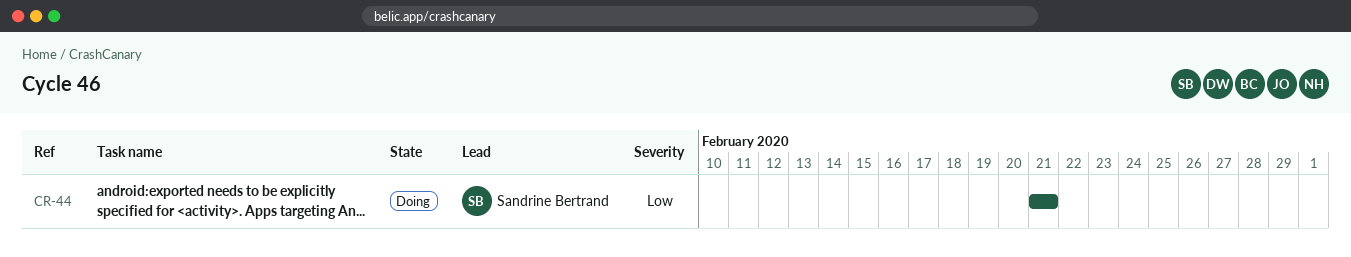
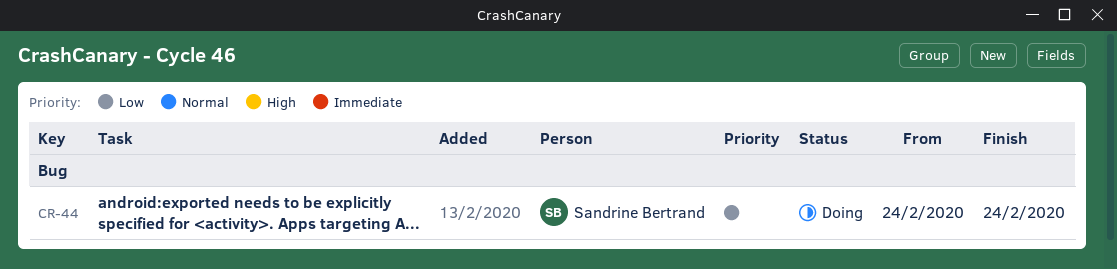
CR-44, start: Feb 21 -> Feb 24
CR-44, due: Feb 21 -> Feb 24

